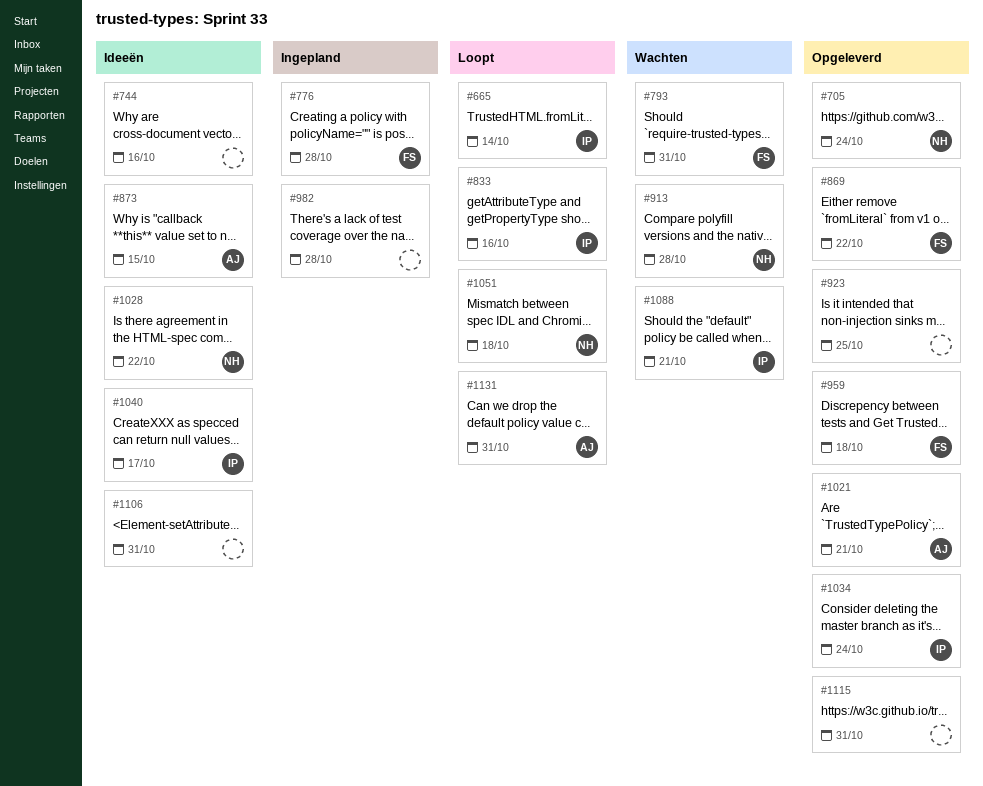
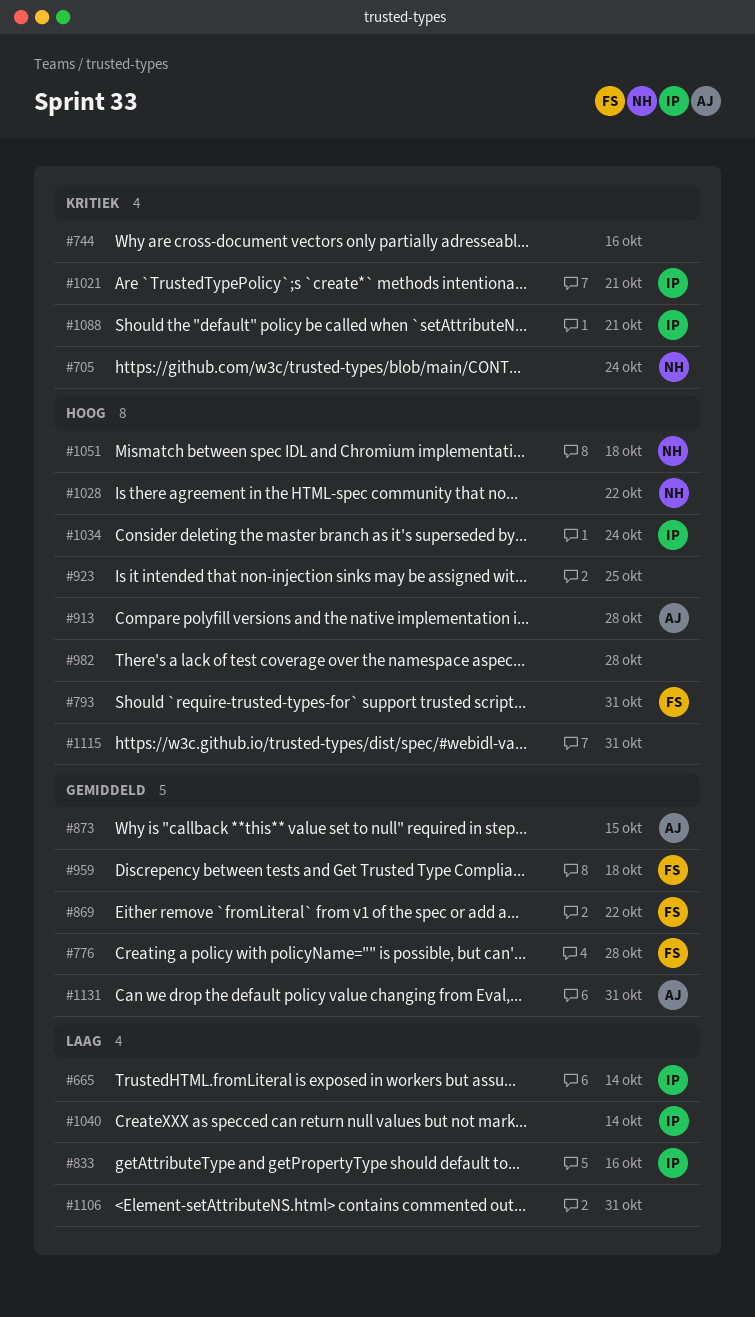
#913, owner: NH -> AJ
#1021, owner: AJ -> IP
#1040, due: Oct 17 -> Oct 14

